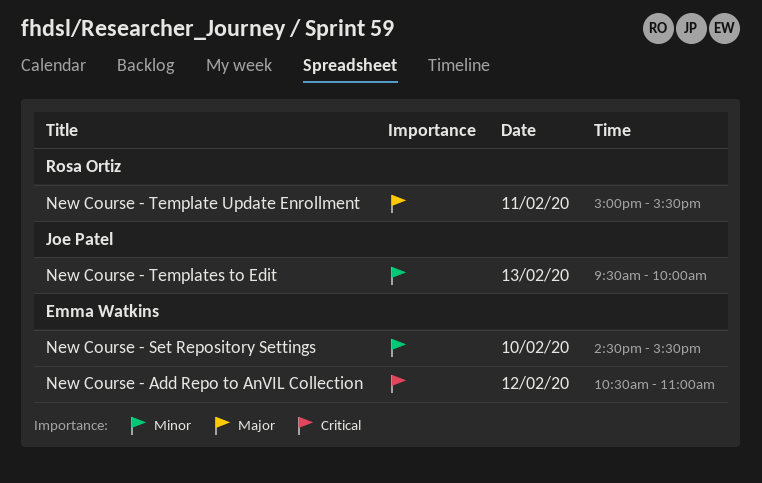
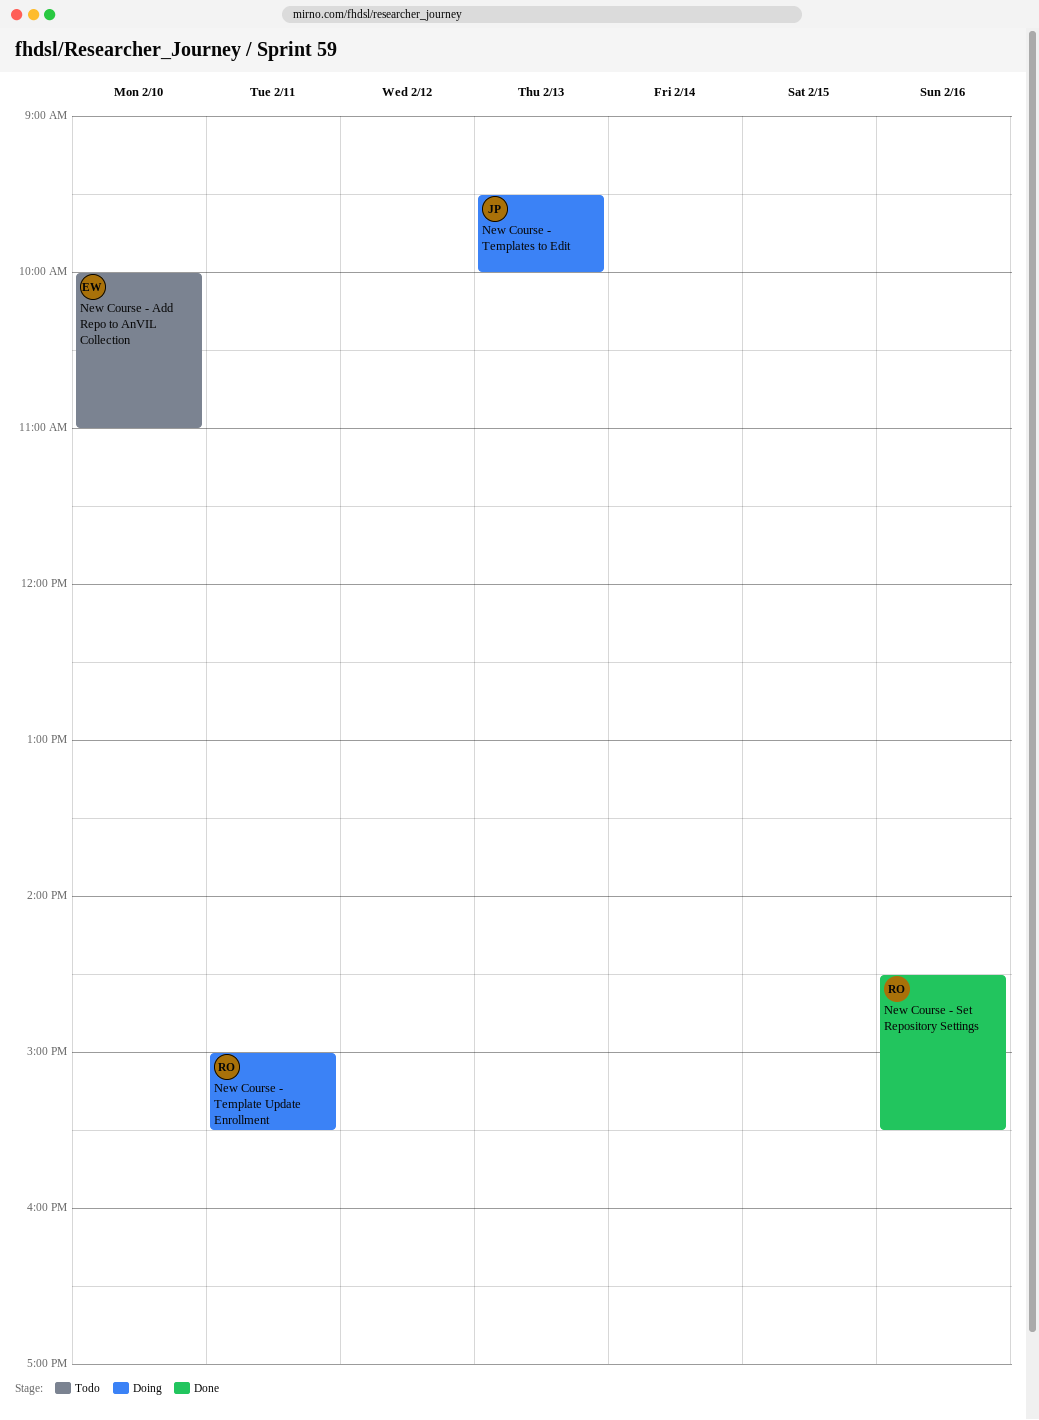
New Course - Add Repo to AnVIL Collection, day: Feb 12 -> Feb 10
New Course - Add Repo to AnVIL Collection, begins: 10:30 -> 10:00
New Course - Set Repository Settings, owner: Emma Watkins -> Rosa Ortiz
New Course - Set Repository Settings, day: Feb 10 -> Feb 16

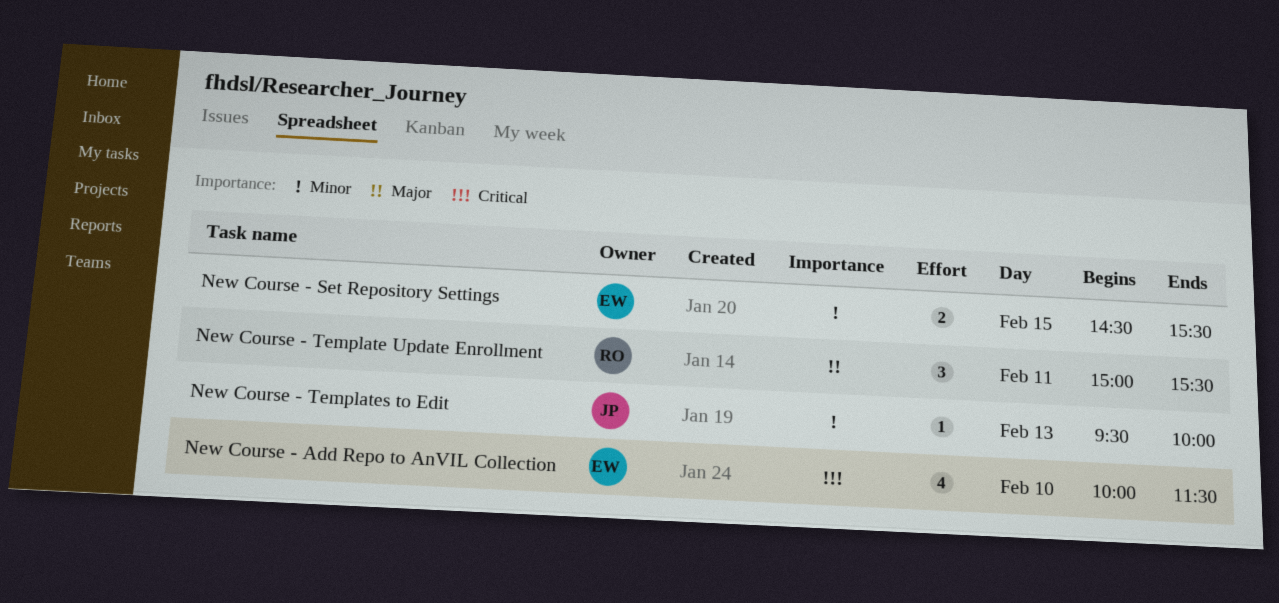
New Course - Add Repo to AnVIL Collection, ends: 11:00 -> 11:30
New Course - Set Repository Settings, owner: RO -> EW
New Course - Set Repository Settings, day: Feb 16 -> Feb 15

